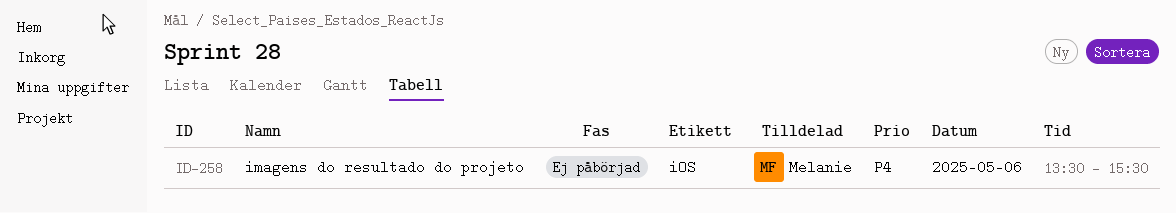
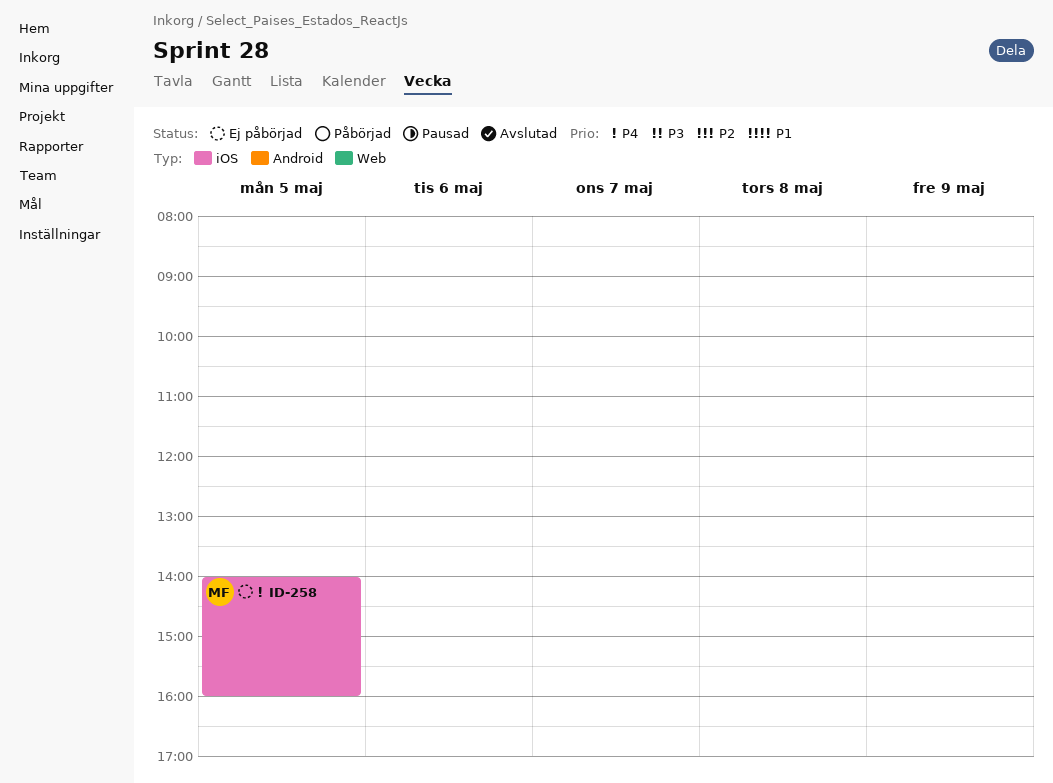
ID-258, day: May 6 -> May 5
ID-258, begins: 13:30 -> 14:00
ID-258, ends: 15:30 -> 16:00

